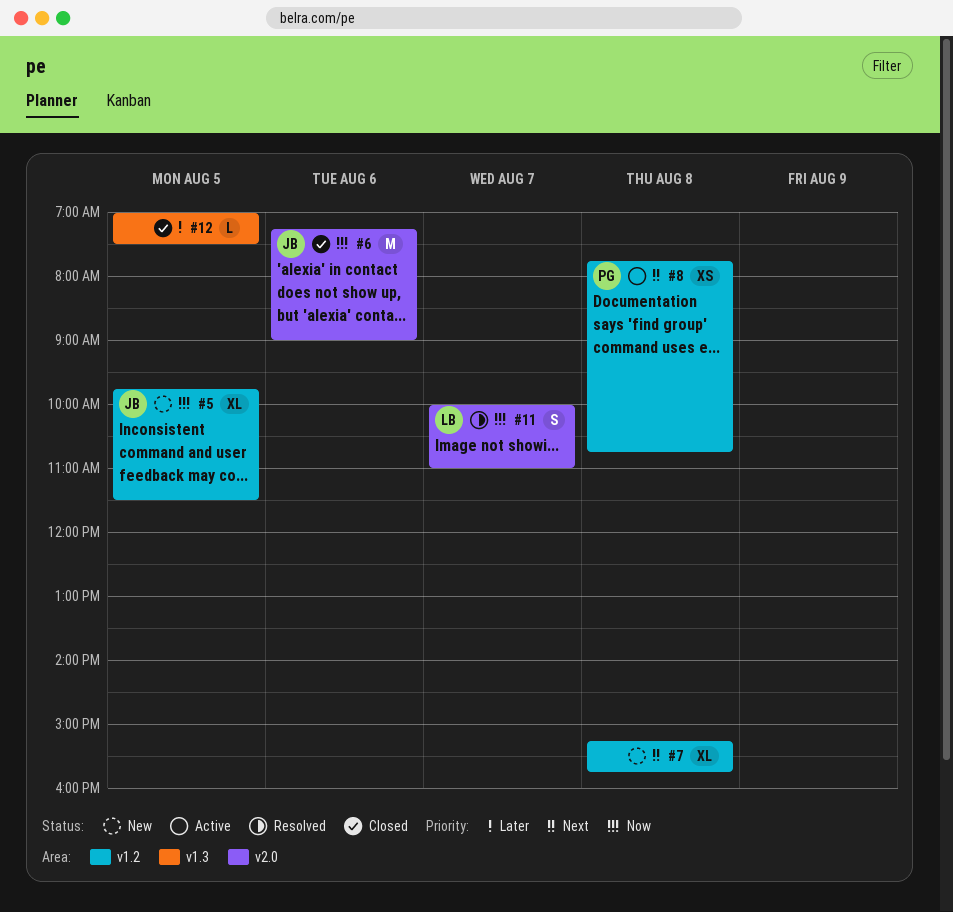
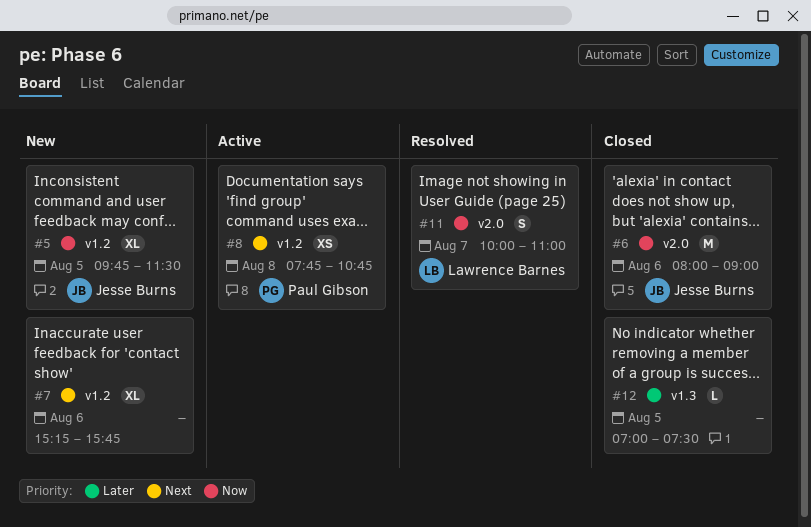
#6, begins: 07:15 -> 08:00
#7, day: Aug 8 -> Aug 6

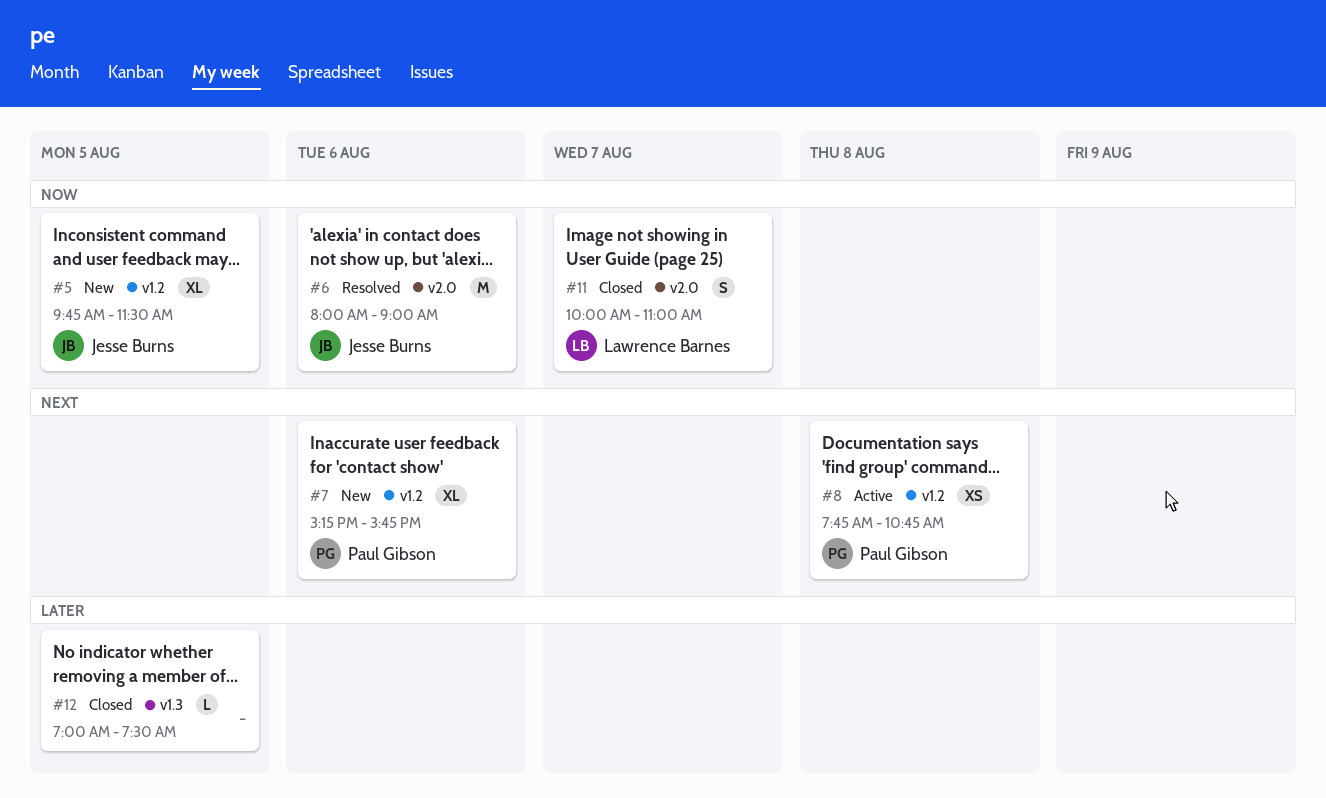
#6, status: Closed -> Resolved
#7, owner: none -> Paul Gibson
#11, status: Resolved -> Closed

